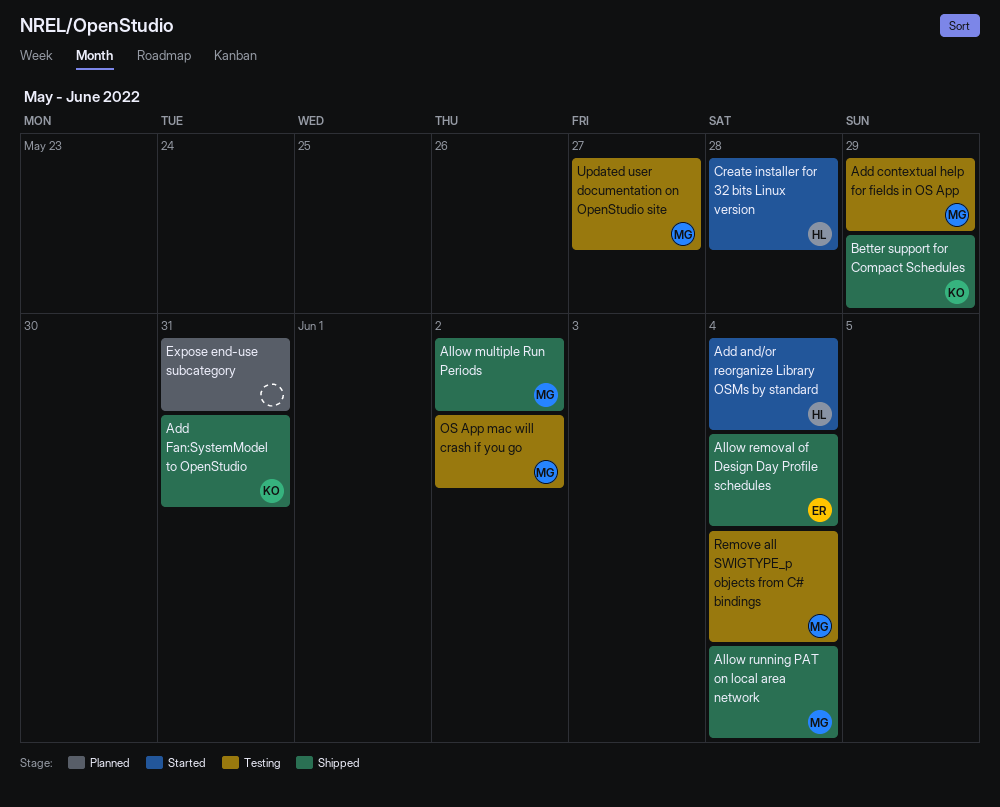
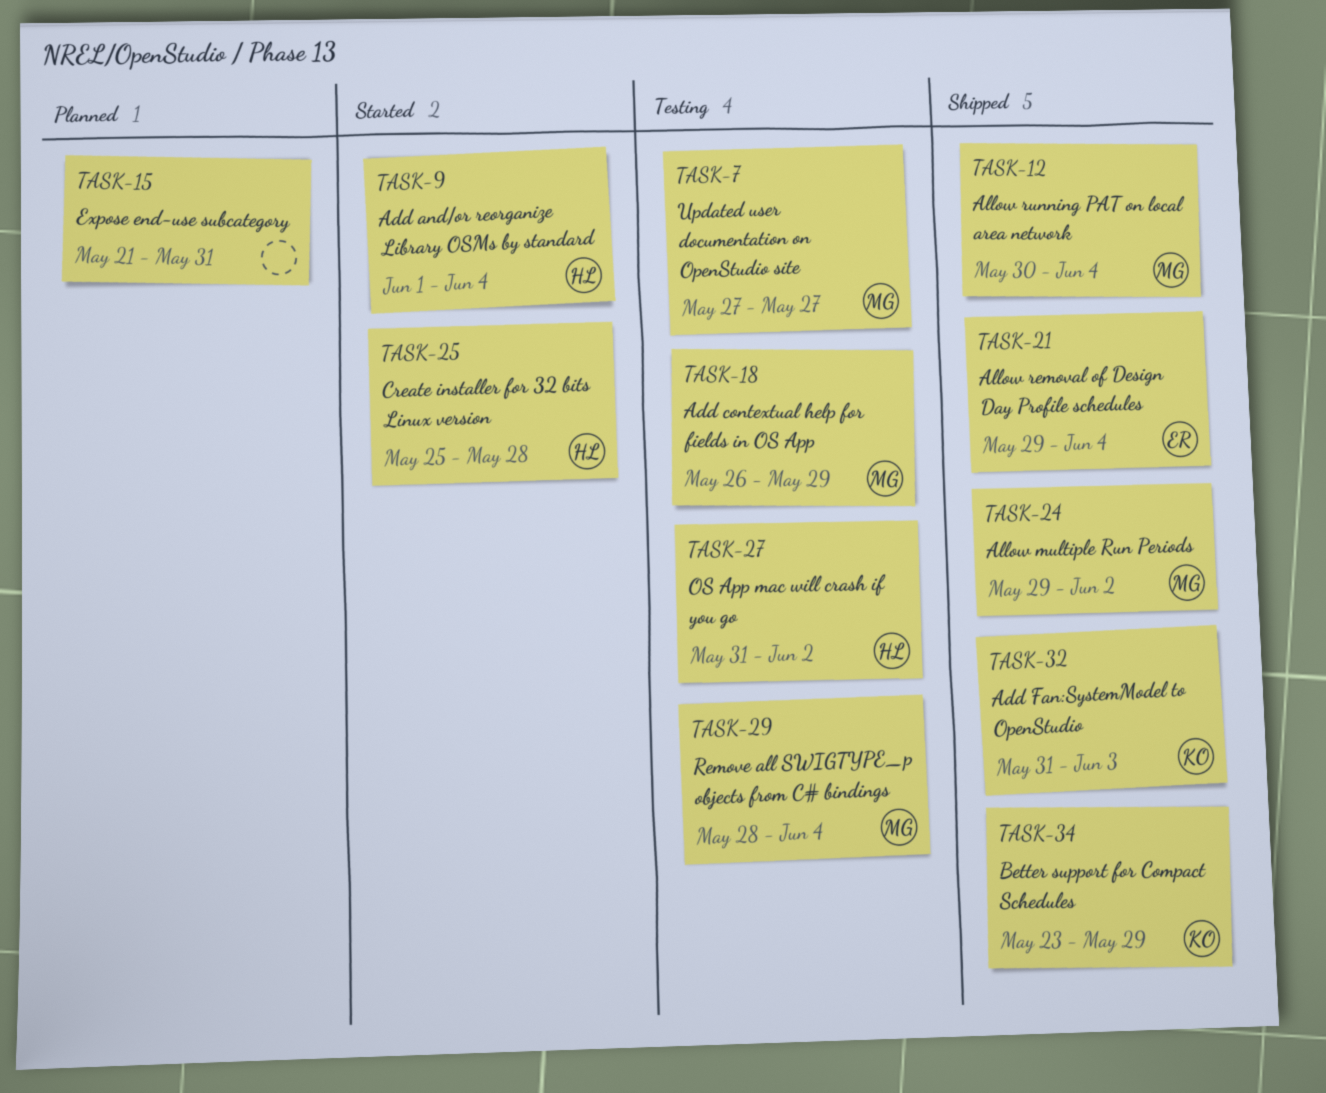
Add Fan:SystemModel to OpenStudio, due: May 31 -> Jun 3
OS App mac will crash if you go, owner: MG -> HL

